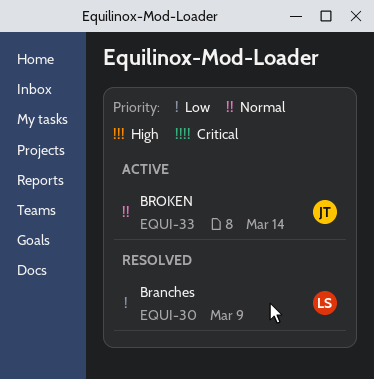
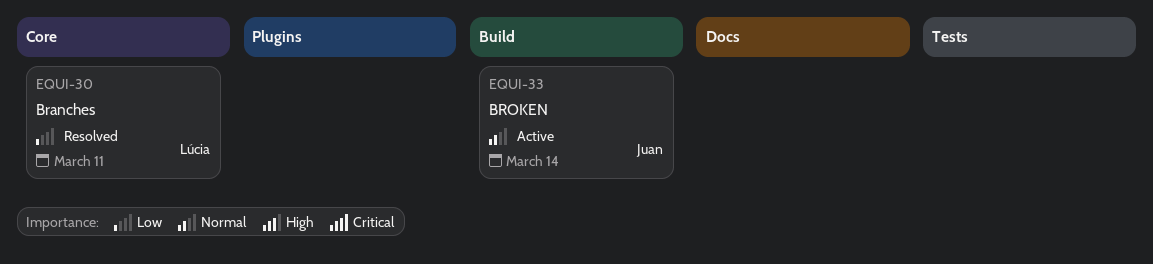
EQUI-30, due: Mar 9 -> Mar 11

